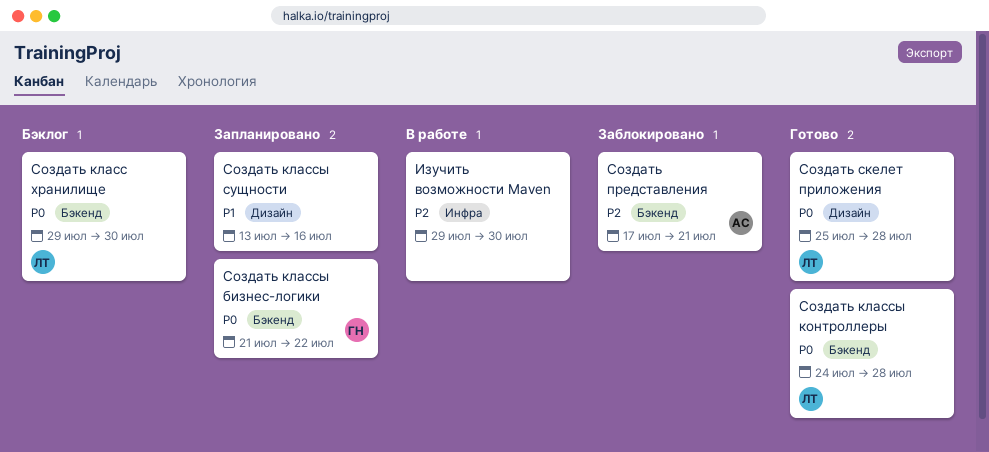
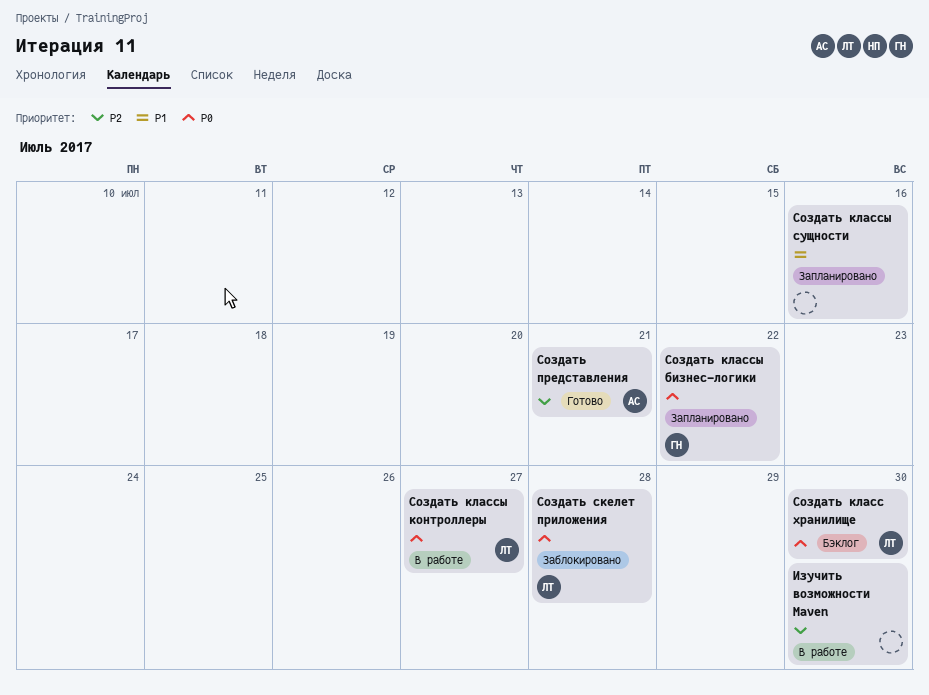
Создать классы контроллеры, status: Готово -> В работе
Создать классы контроллеры, due: Jul 28 -> Jul 27
Создать представления, status: Заблокировано -> Готово
Создать скелет приложения, status: Готово -> Заблокировано

